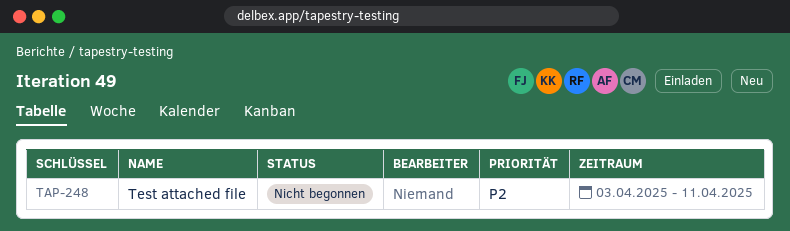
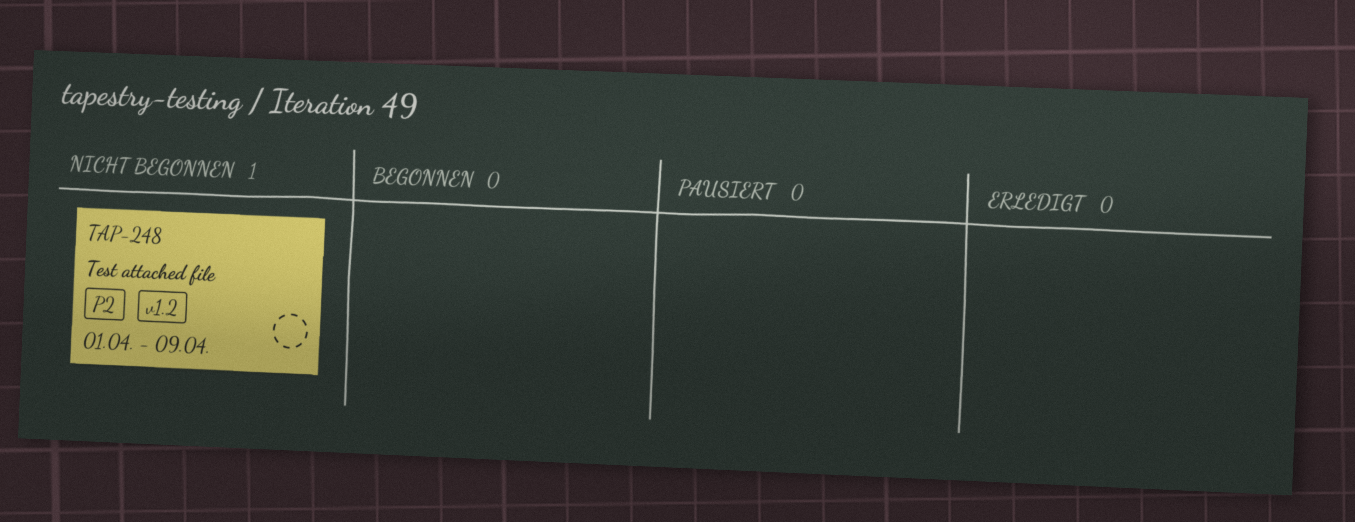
TAP-248, start: Apr 3 -> Apr 1
TAP-248, due: Apr 11 -> Apr 9

